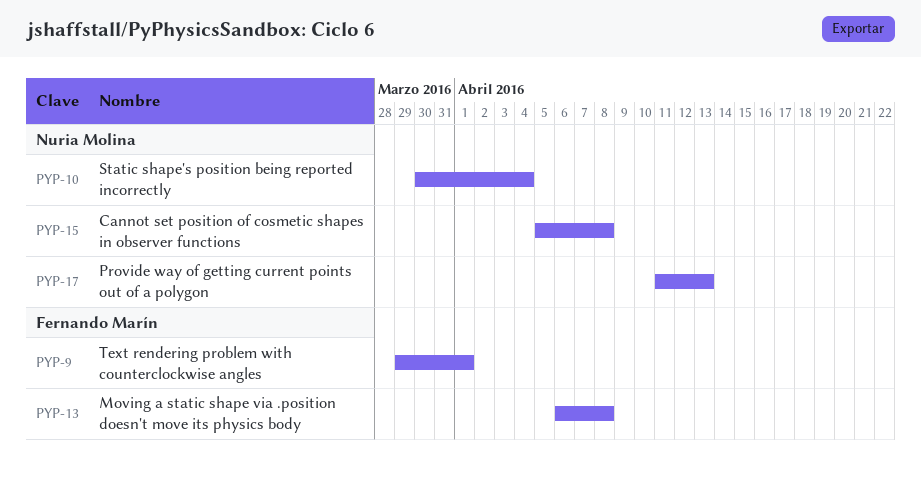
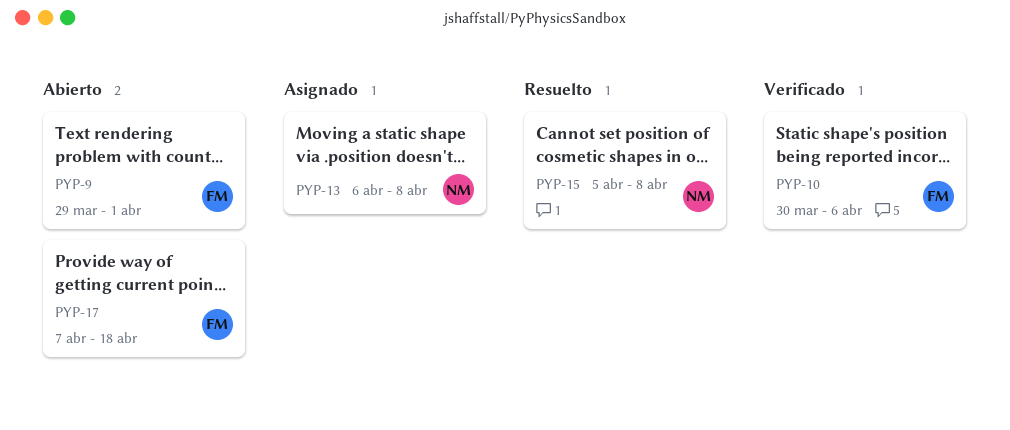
PYP-10, owner: Nuria Molina -> Fernando Marín
PYP-10, due: Apr 4 -> Apr 6
PYP-13, owner: Fernando Marín -> Nuria Molina
PYP-17, owner: Nuria Molina -> Fernando Marín
PYP-17, start: Apr 11 -> Apr 7
PYP-17, due: Apr 13 -> Apr 18

